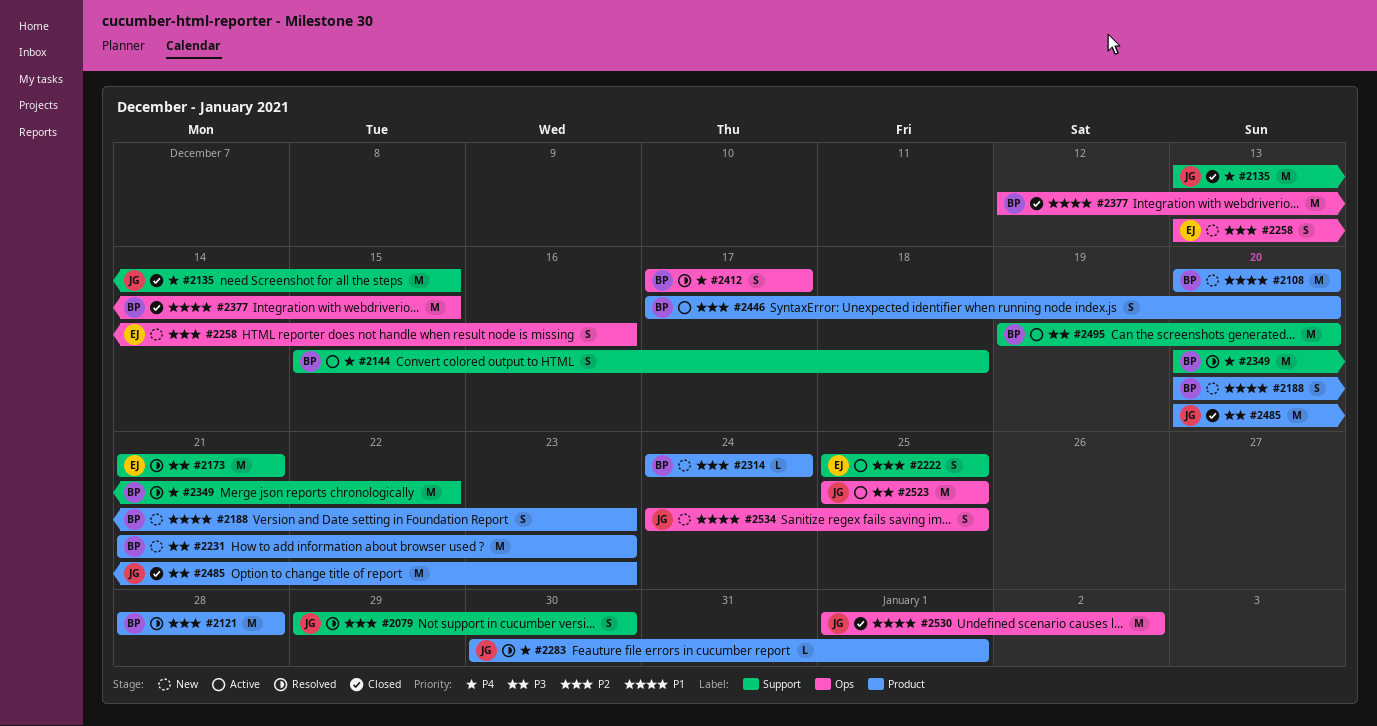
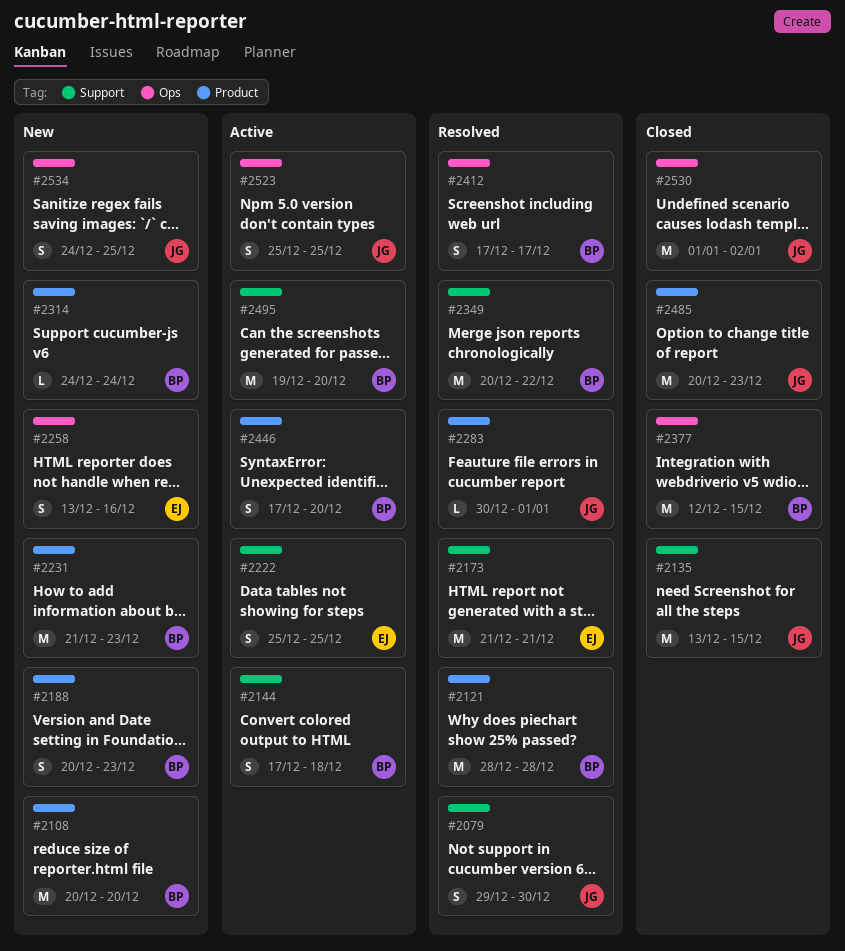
#2144, start: Dec 15 -> Dec 17
#2523, estimate: M -> S

